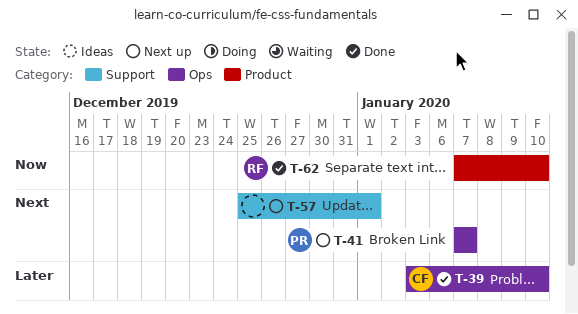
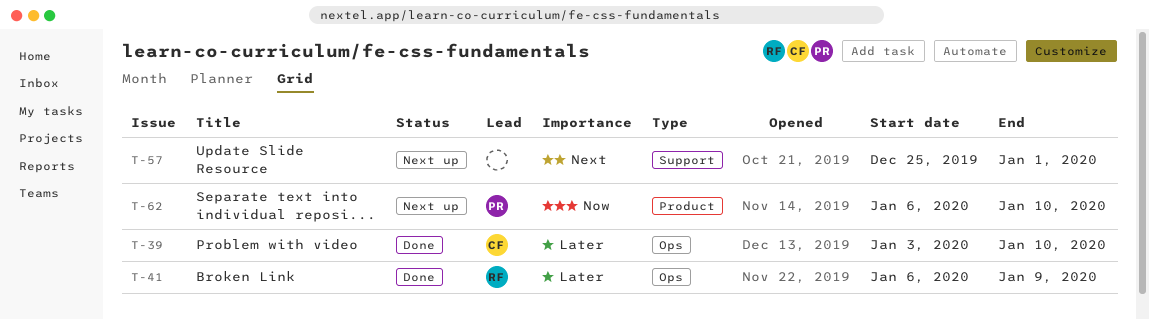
T-41, status: Next up -> Done
T-41, owner: PR -> RF
T-41, priority: Next -> Later
T-41, start: Jan 7 -> Jan 6
T-41, due: Jan 7 -> Jan 9
T-62, status: Done -> Next up
T-62, owner: RF -> PR
T-62, start: Jan 7 -> Jan 6

